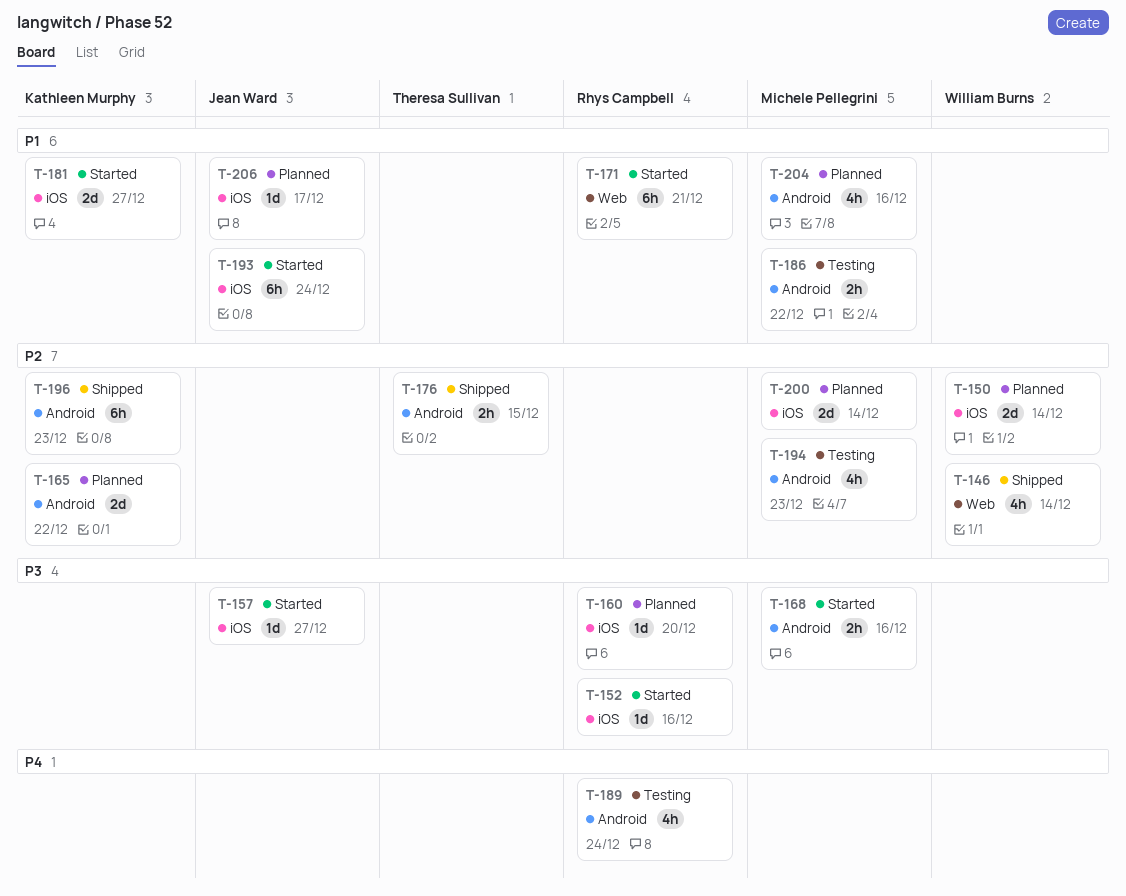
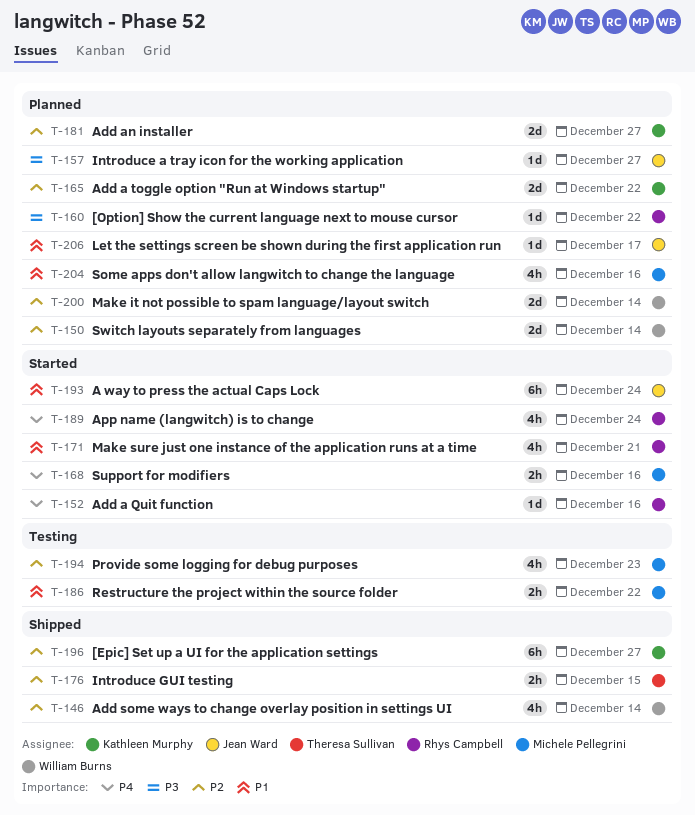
T-152, priority: P3 -> P4
T-157, status: Started -> Planned
T-160, due: Dec 20 -> Dec 22
T-168, priority: P3 -> P4
T-171, estimate: 6h -> 4h
T-181, status: Started -> Planned
T-181, priority: P1 -> P2
T-189, status: Testing -> Started
T-196, due: Dec 23 -> Dec 27
T-200, owner: Michele Pellegrini -> William Burns

